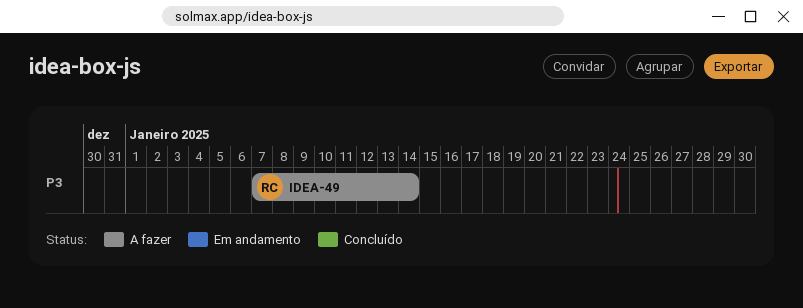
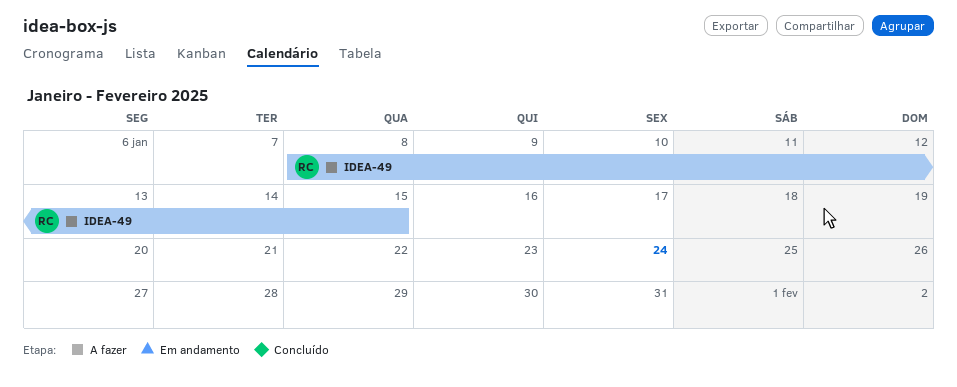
IDEA-49, start: Jan 7 -> Jan 8
IDEA-49, due: Jan 14 -> Jan 15

